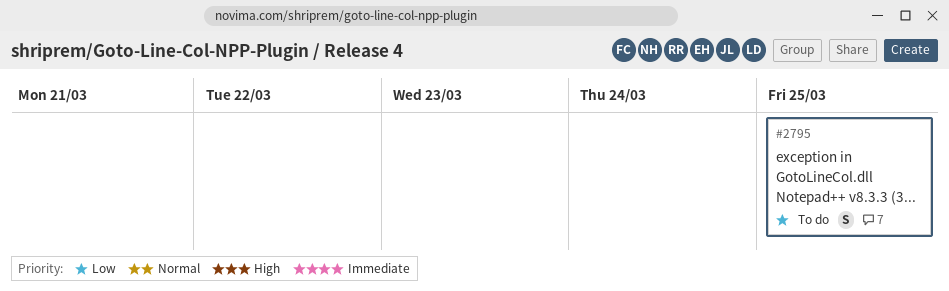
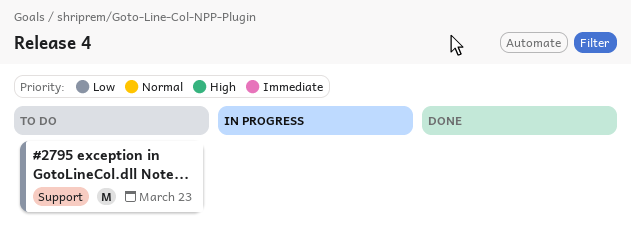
#2795, estimate: S -> M
#2795, due: Mar 25 -> Mar 23

